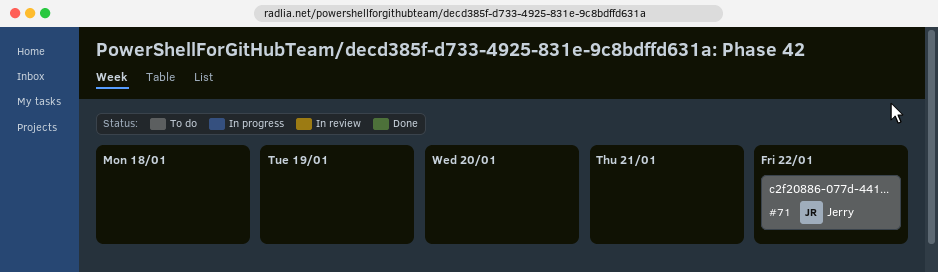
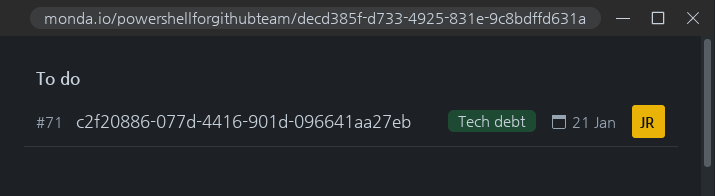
#71, due: Jan 22 -> Jan 21

